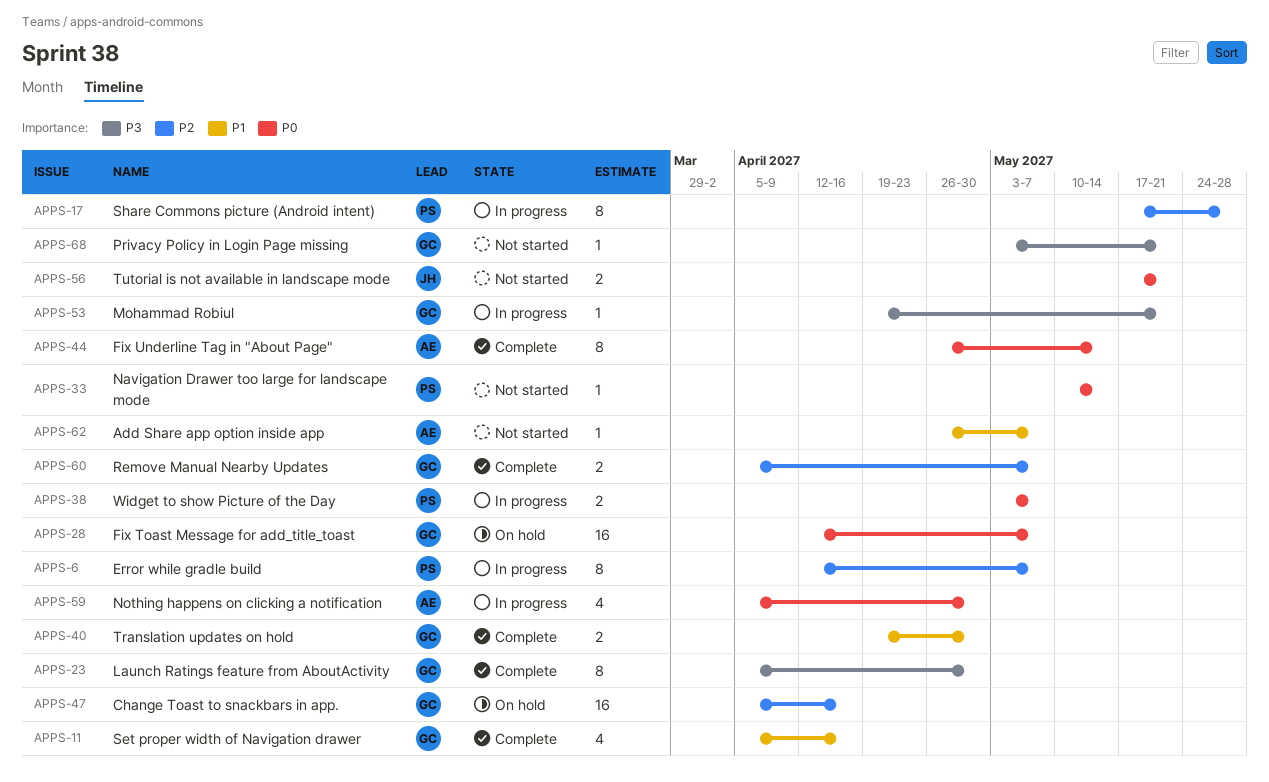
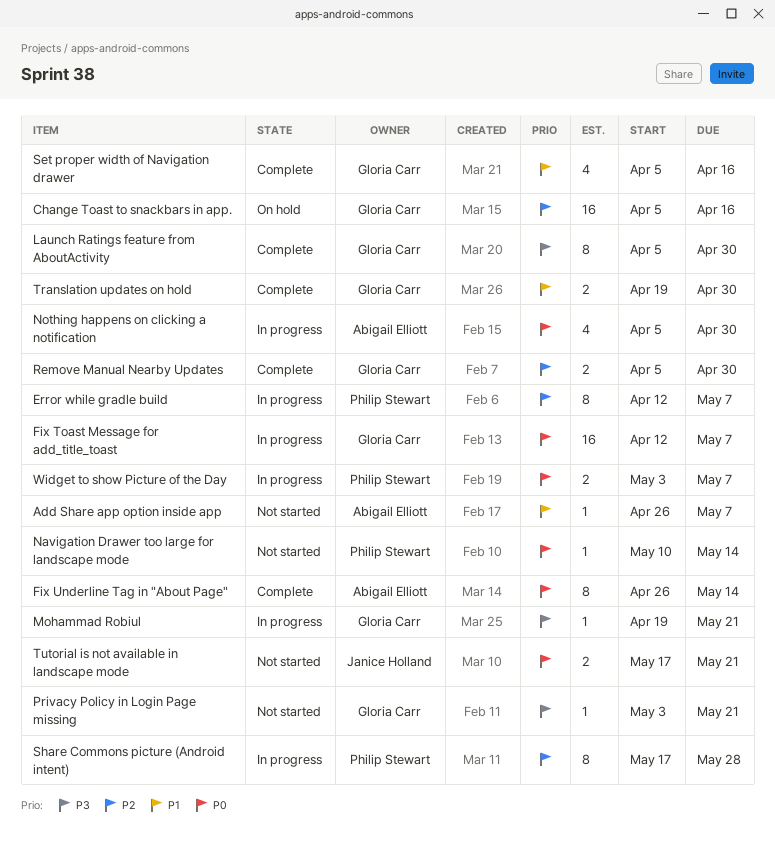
Fix Toast Message for add_title_toast, status: On hold -> In progress
Remove Manual Nearby Updates, due: May 7 -> Apr 30

